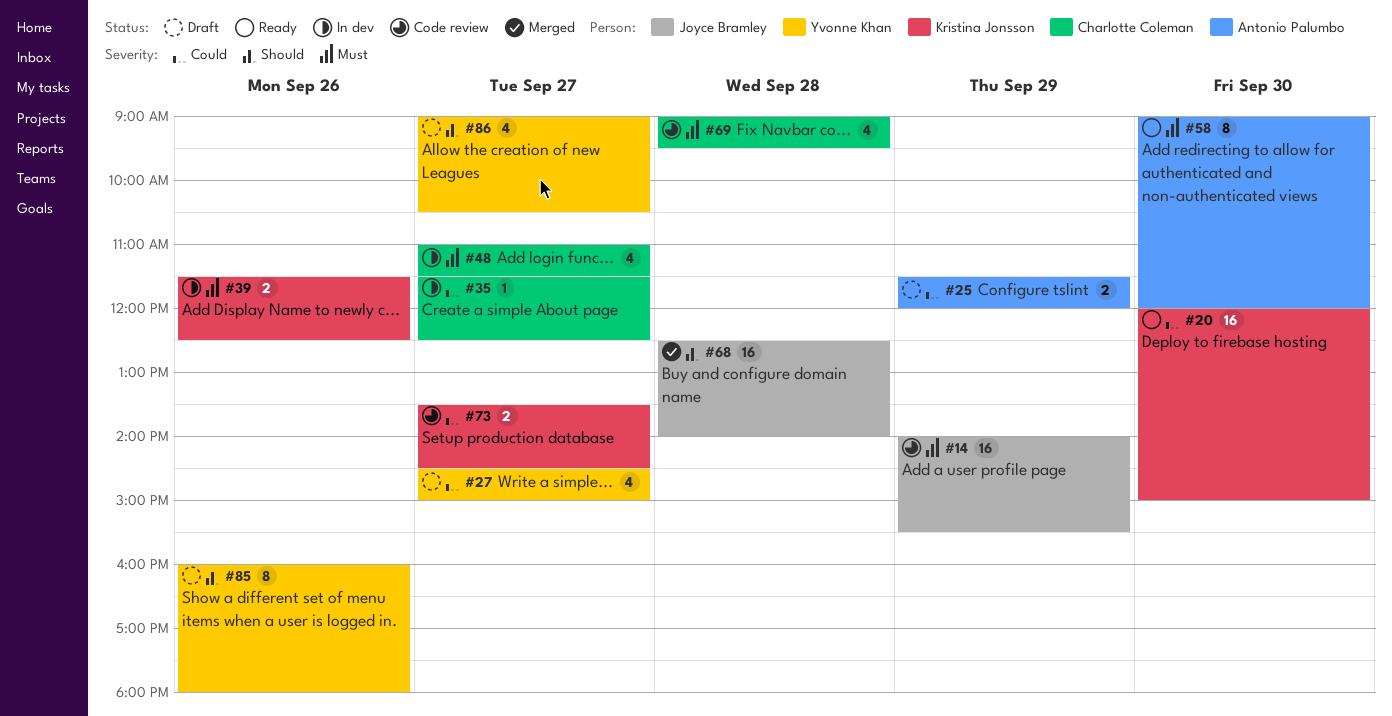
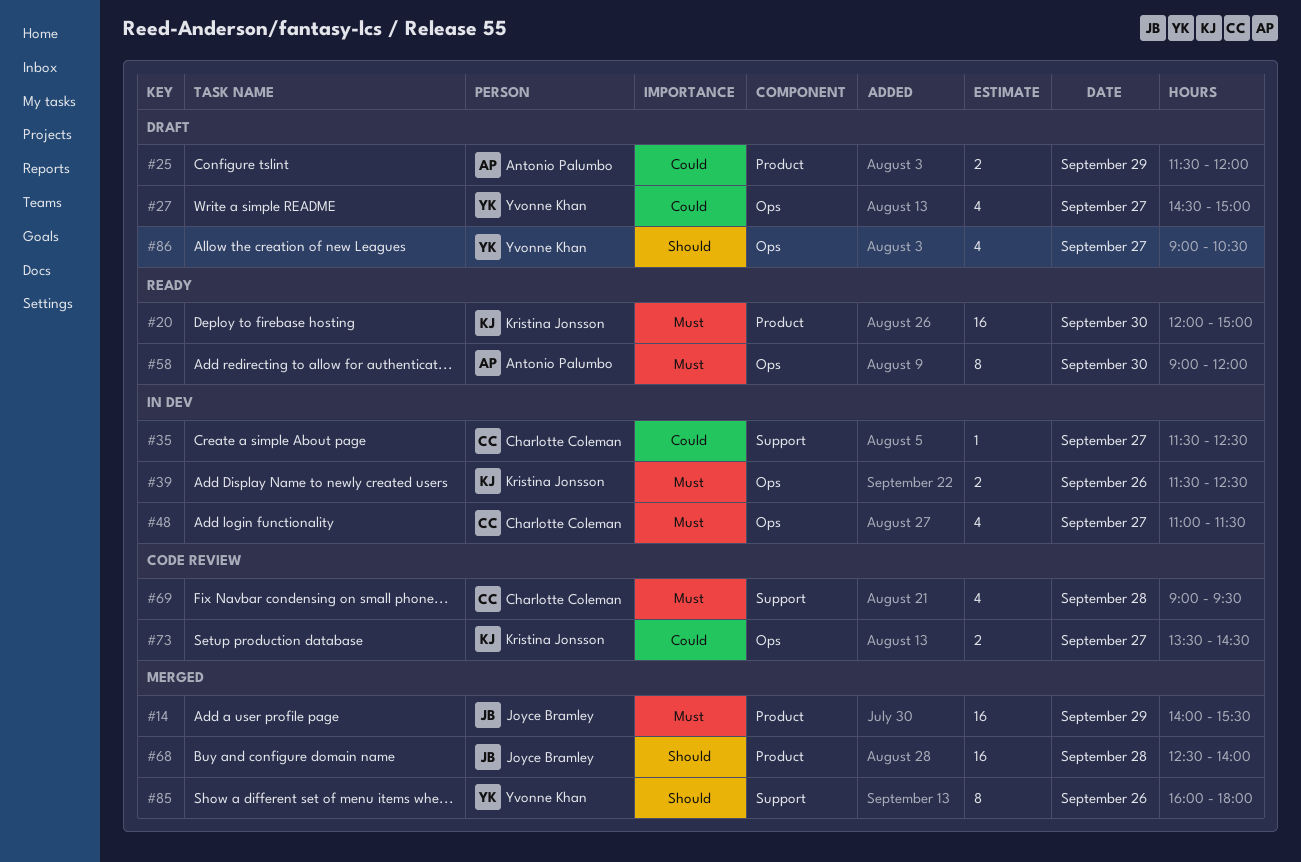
#14, status: Code review -> Merged
#20, priority: Could -> Must
#85, status: Draft -> Merged

